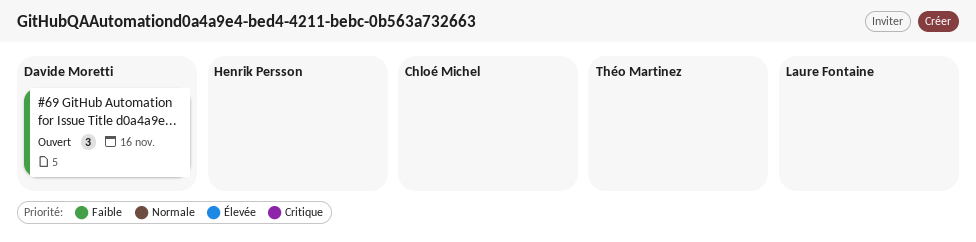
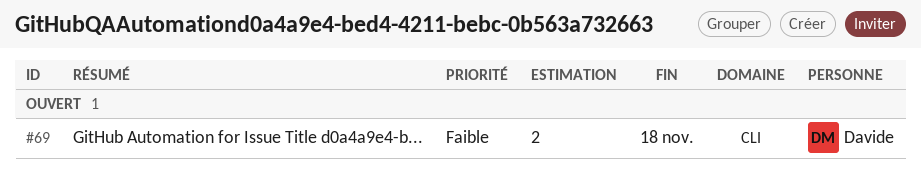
#69, estimate: 3 -> 2
#69, due: Nov 16 -> Nov 18

